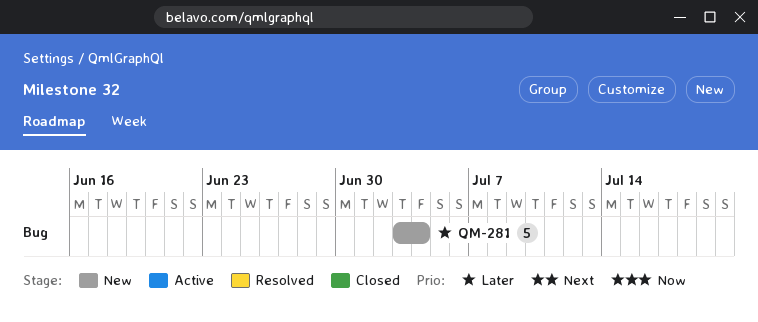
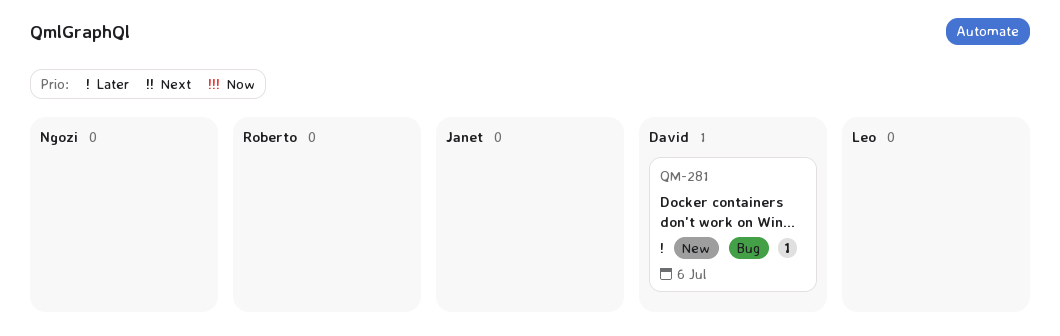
QM-281, estimate: 5 -> 1
QM-281, due: Jul 4 -> Jul 6

